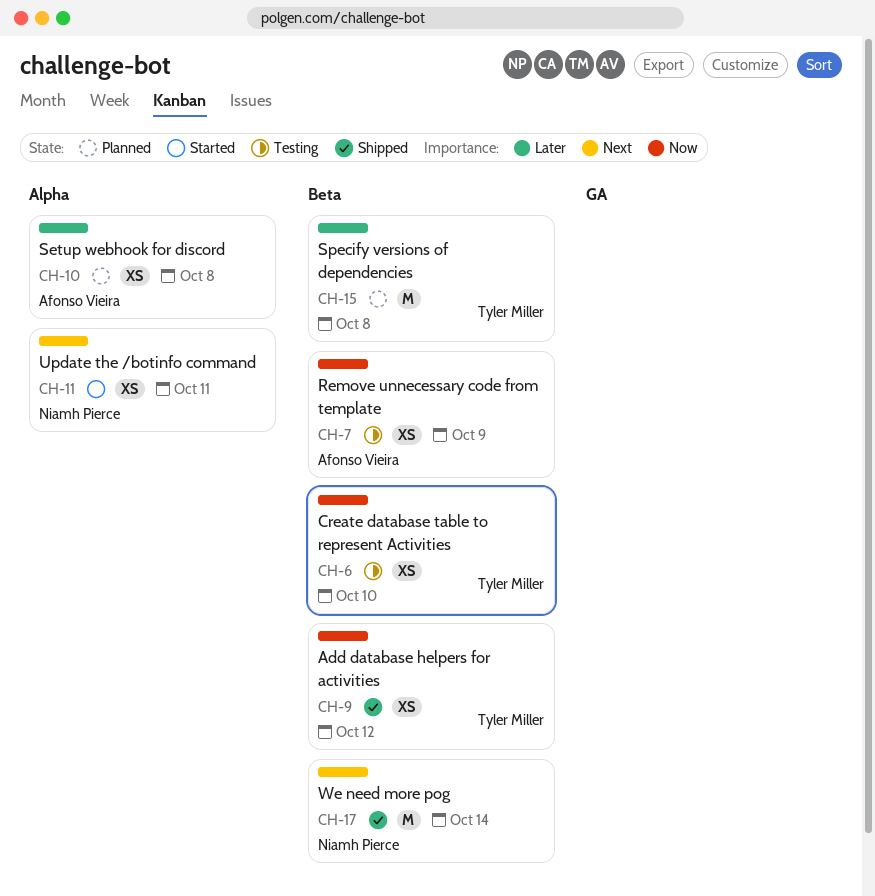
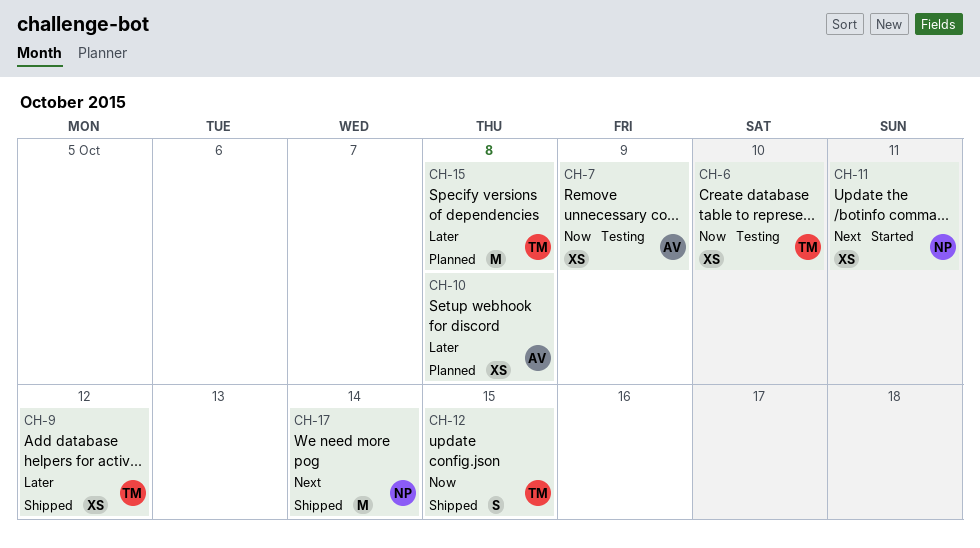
CH-9, priority: Now -> Later
CH-12: none -> present

